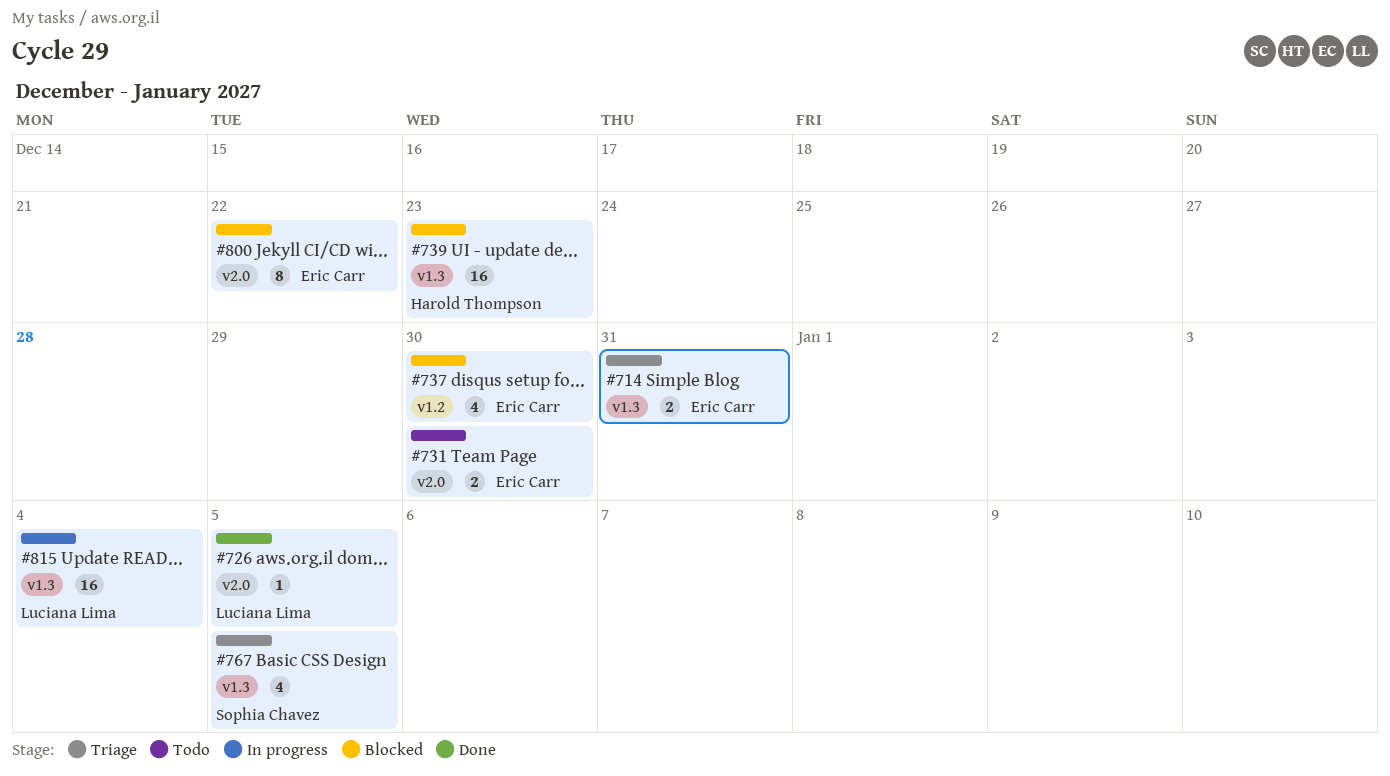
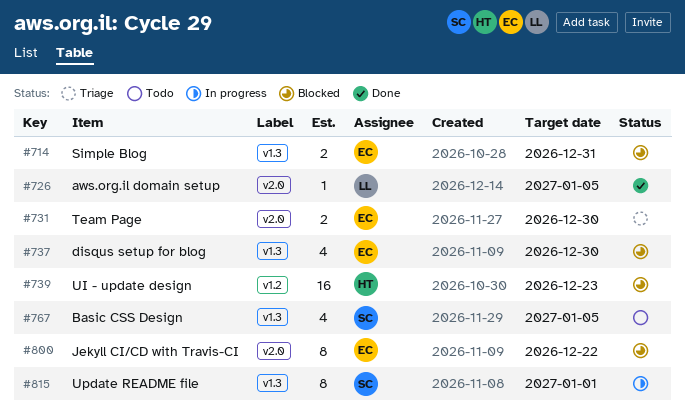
#714, status: Triage -> Blocked
#731, status: Todo -> Triage
#737, label: v1.2 -> v1.3
#739, label: v1.3 -> v1.2
#767, status: Triage -> Todo
#815, owner: Luciana Lima -> Sophia Chavez
#815, estimate: 16 -> 8
#815, due: Jan 4 -> Jan 1

